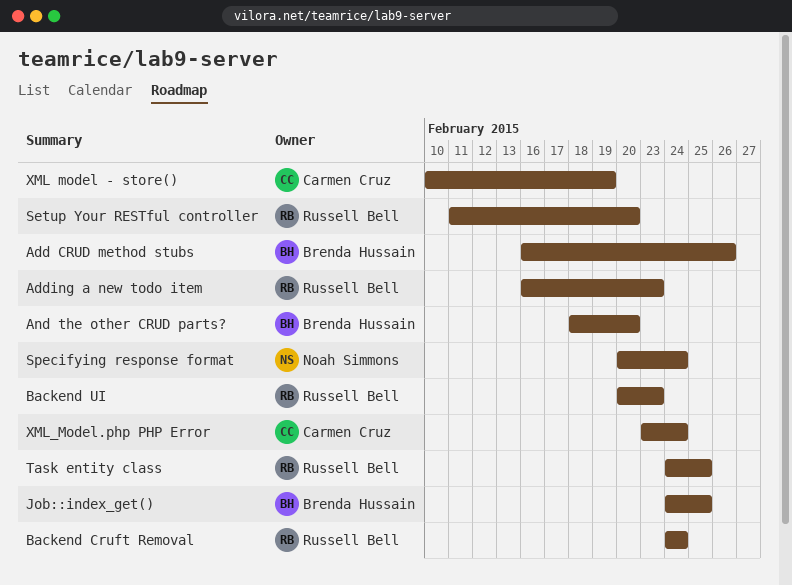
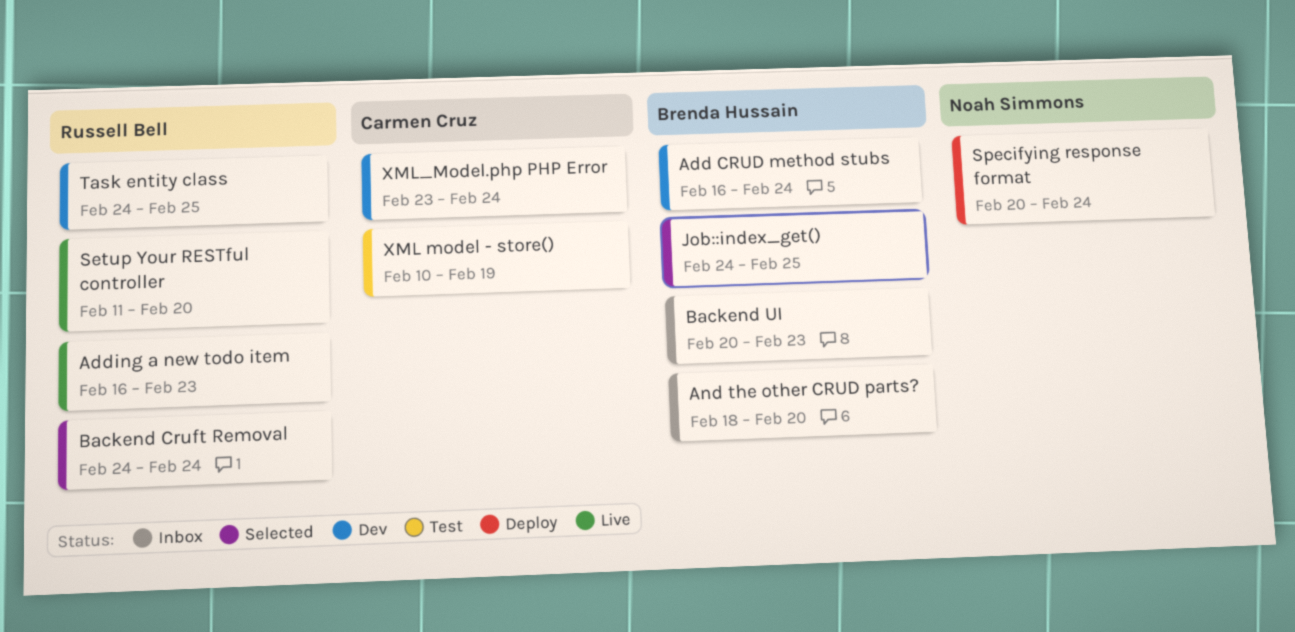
Add CRUD method stubs, due: Feb 26 -> Feb 24
Backend UI, owner: Russell Bell -> Brenda Hussain

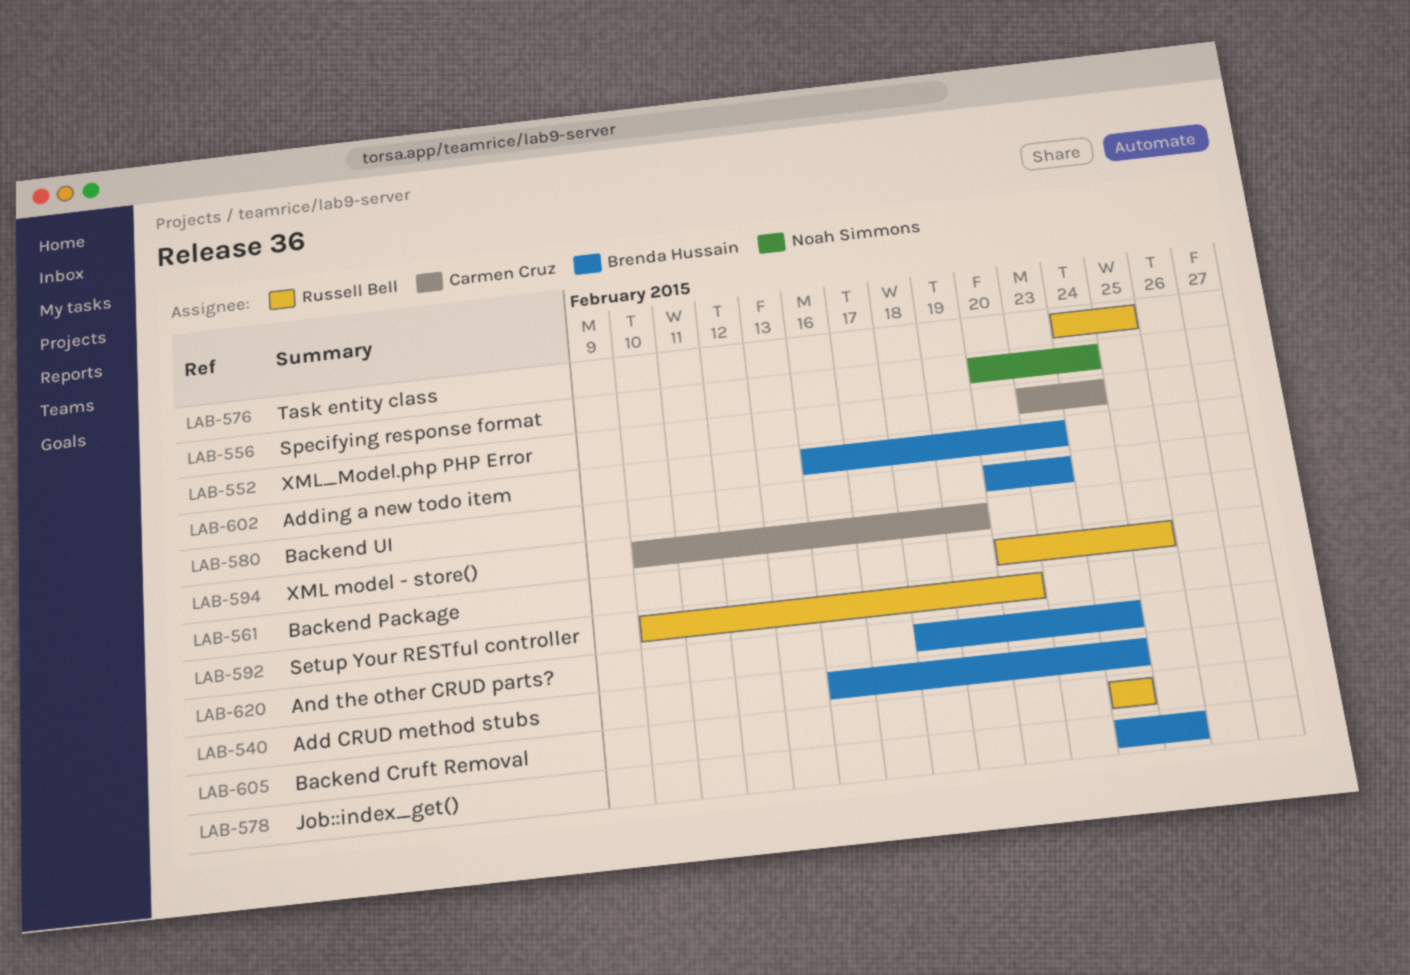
Adding a new todo item, owner: Russell Bell -> Brenda Hussain
And the other CRUD parts?, due: Feb 20 -> Feb 24
Backend Package: none -> present
Setup Your RESTful controller, start: Feb 11 -> Feb 10

